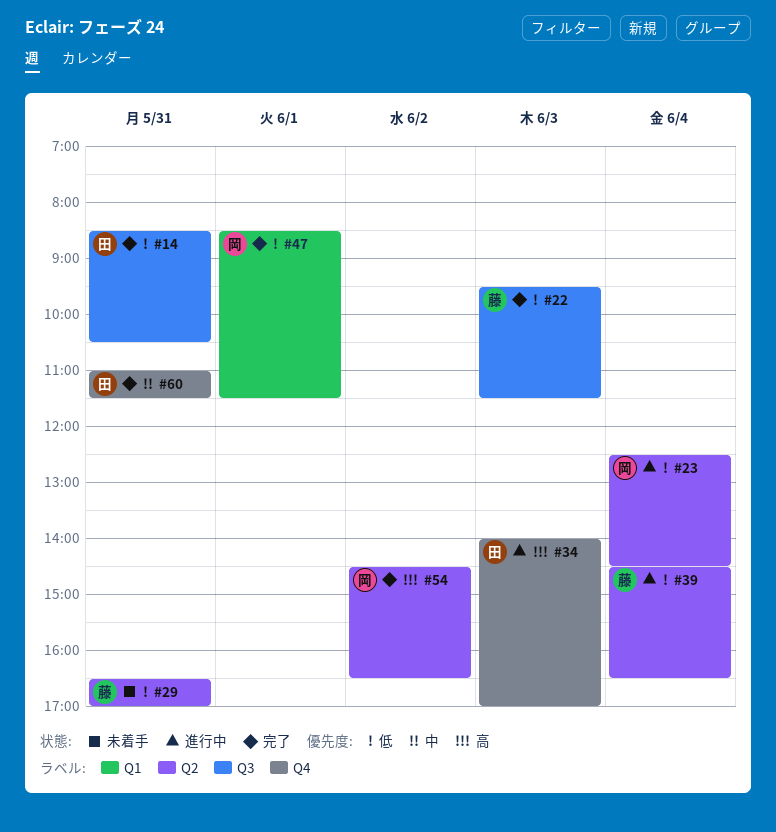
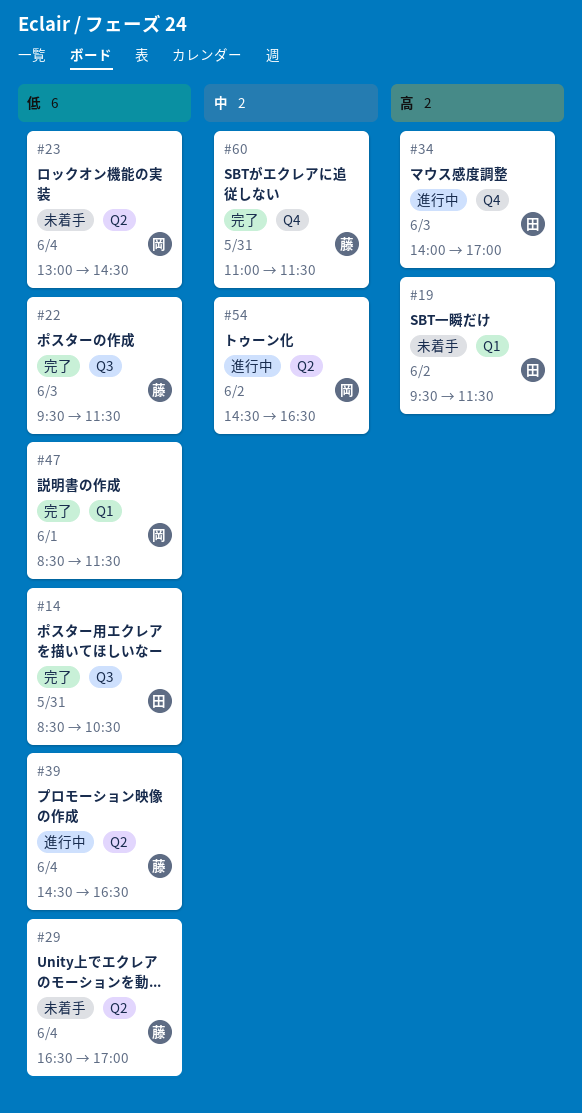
#19: none -> present
#23, status: 進行中 -> 未着手
#23, begins: 12:30 -> 13:00
#29, day: May 31 -> Jun 4
#54, status: 完了 -> 進行中
#54, priority: 高 -> 中
#60, owner: 田 -> 藤

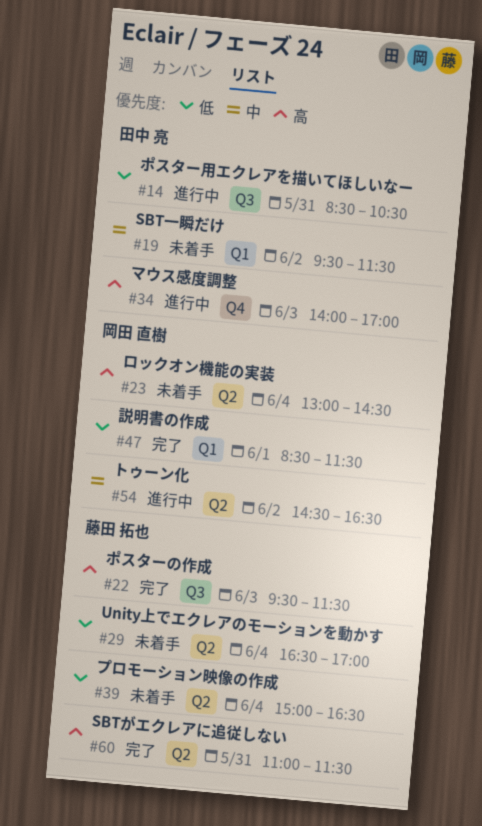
#14, status: 完了 -> 進行中
#19, priority: 高 -> 中
#22, priority: 低 -> 高
#23, priority: 低 -> 高
#39, status: 進行中 -> 未着手
#39, begins: 14:30 -> 15:00
#60, priority: 中 -> 高
#60, label: Q4 -> Q2

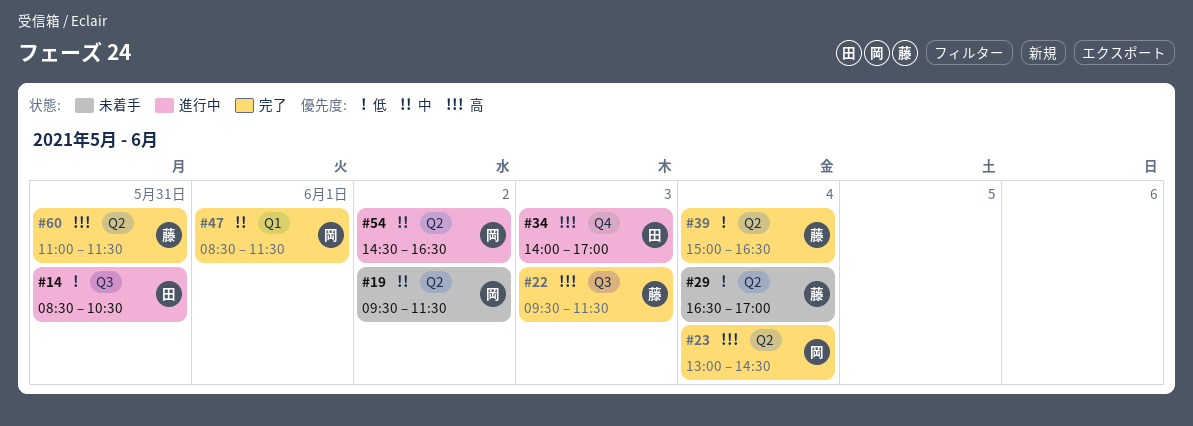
#19, owner: 田中 亮 -> 岡田 直樹
#19, label: Q1 -> Q2
#23, status: 未着手 -> 完了
#39, status: 未着手 -> 完了
#47, priority: 低 -> 中

